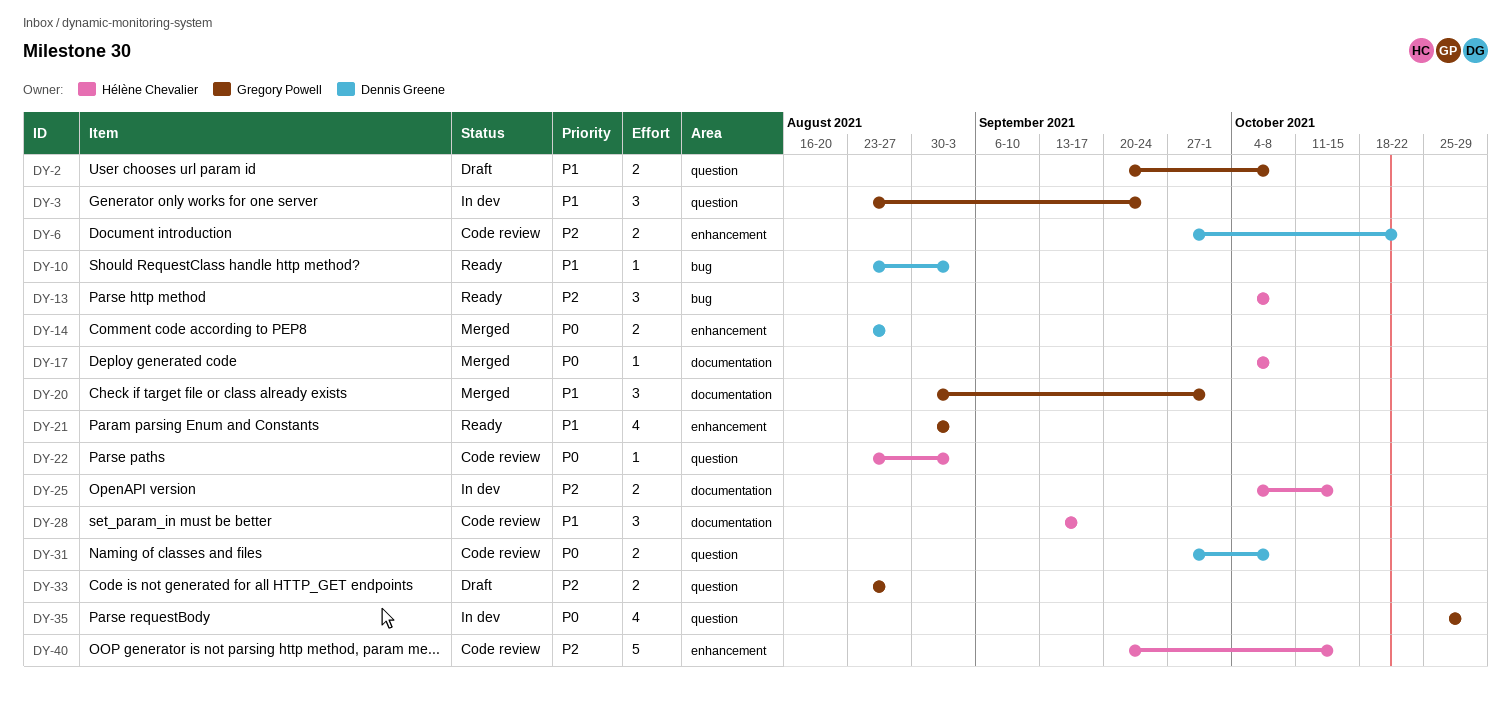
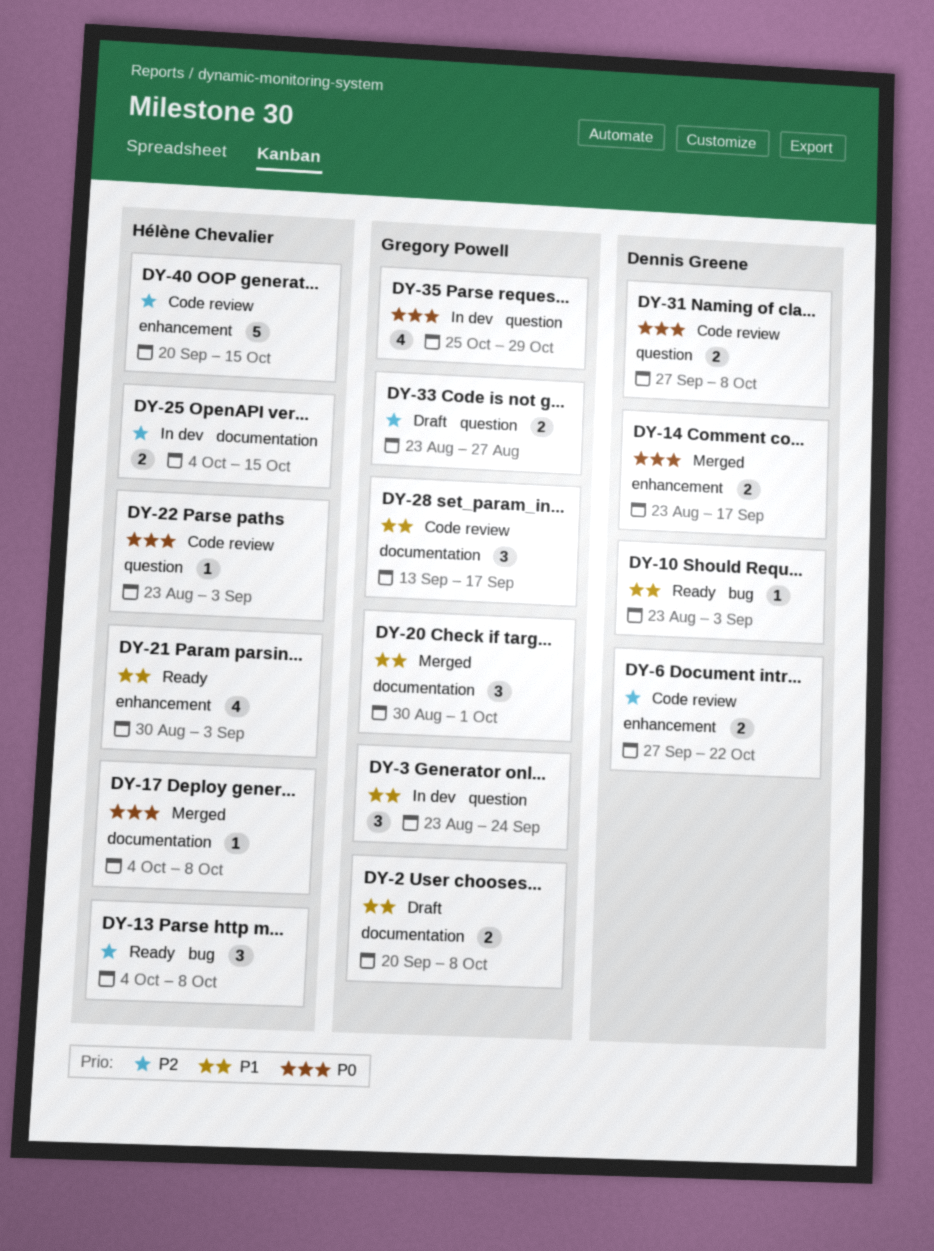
DY-2, label: question -> documentation
DY-14, due: Aug 27 -> Sep 17
DY-21, owner: Gregory Powell -> Hélène Chevalier
DY-28, owner: Hélène Chevalier -> Gregory Powell

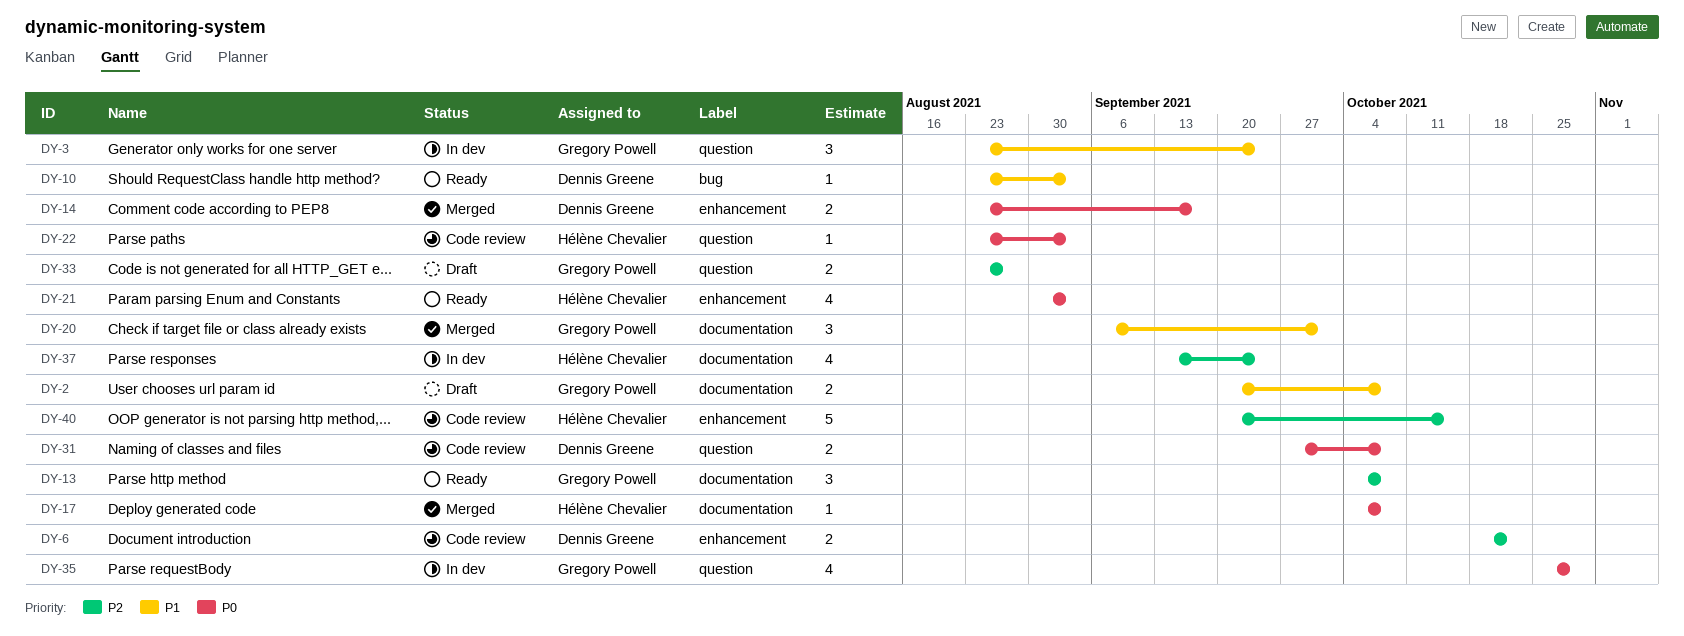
DY-6, start: Sep 27 -> Oct 18
DY-13, owner: Hélène Chevalier -> Gregory Powell
DY-13, label: bug -> documentation
DY-20, start: Aug 30 -> Sep 6
DY-21, priority: P1 -> P0
DY-25: present -> none
DY-28: present -> none
DY-37: none -> present

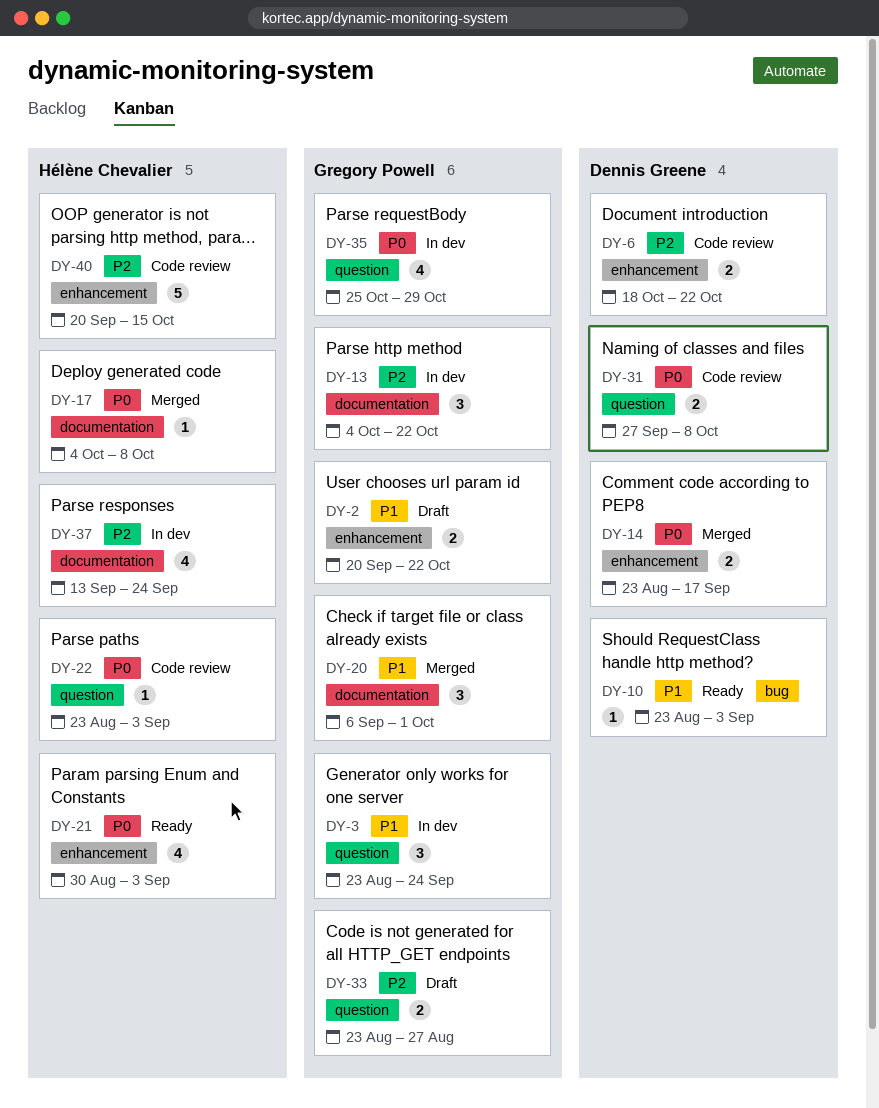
DY-2, label: documentation -> enhancement
DY-2, due: Oct 8 -> Oct 22
DY-13, status: Ready -> In dev
DY-13, due: Oct 8 -> Oct 22

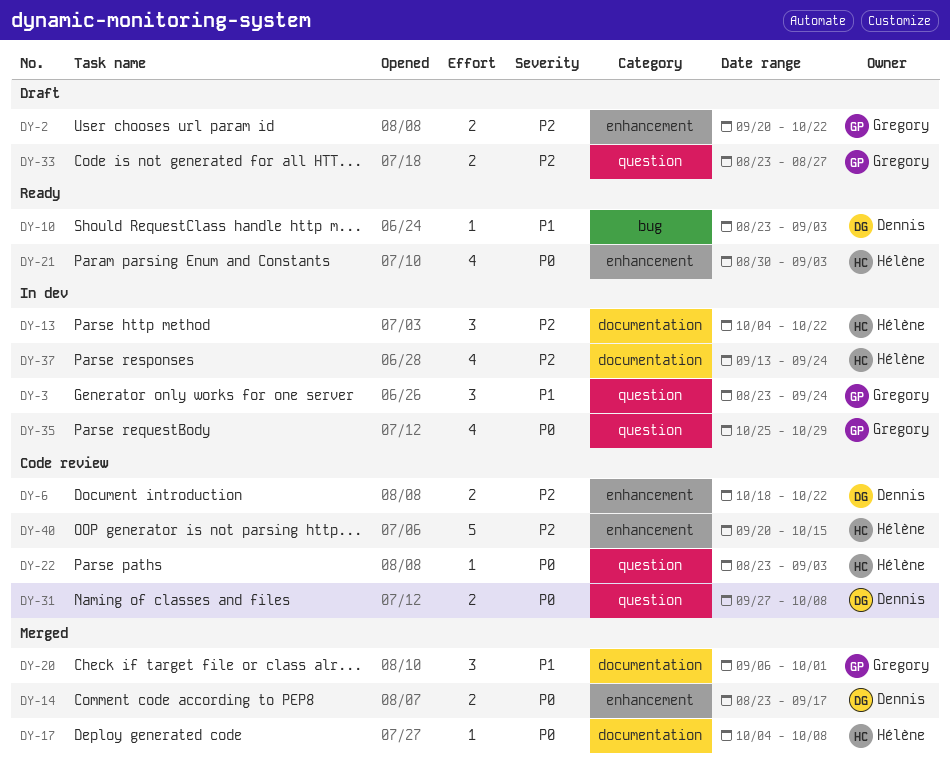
DY-2, priority: P1 -> P2
DY-13, owner: Gregory Powell -> Hélène Chevalier

